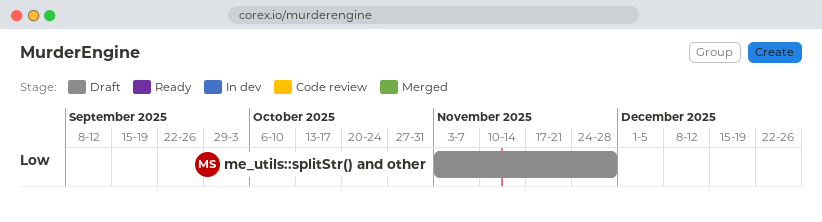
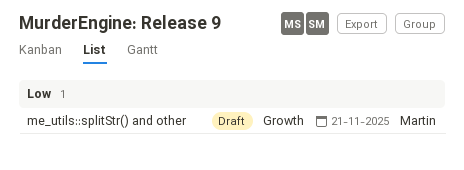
me_utils::splitStr() and other, due: Nov 28 -> Nov 21

